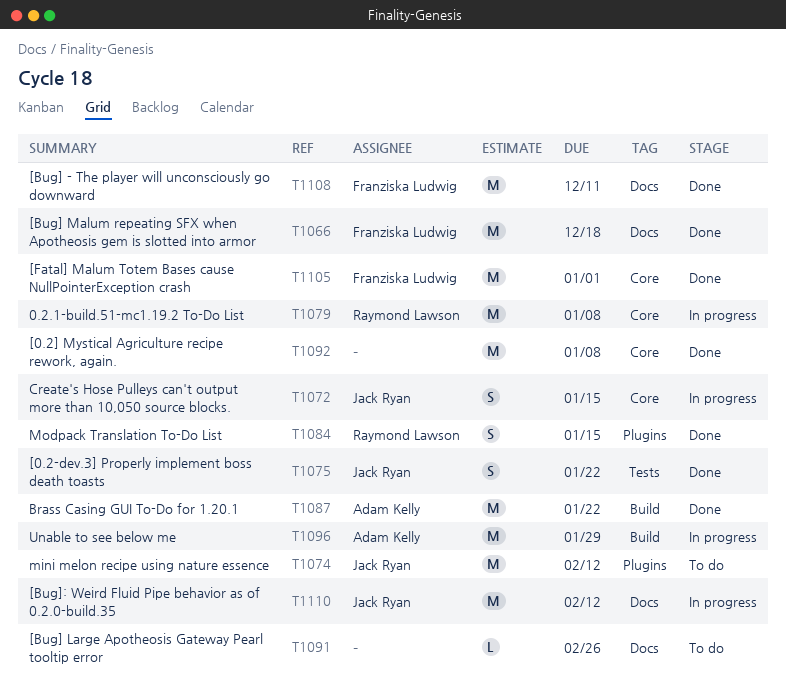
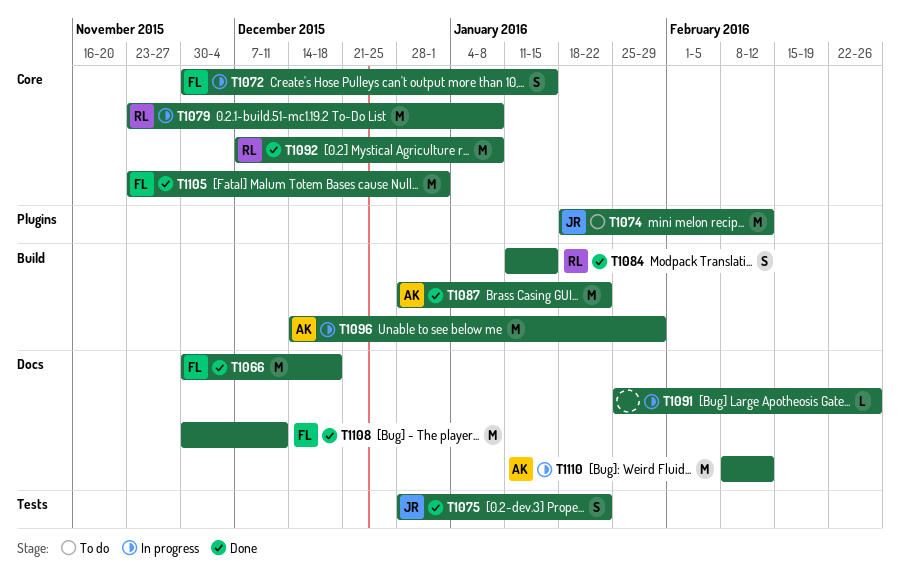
T1072, owner: Jack Ryan -> Franziska Ludwig
T1084, label: Plugins -> Build
T1091, status: To do -> In progress
T1092, owner: none -> Raymond Lawson
T1110, owner: Jack Ryan -> Adam Kelly

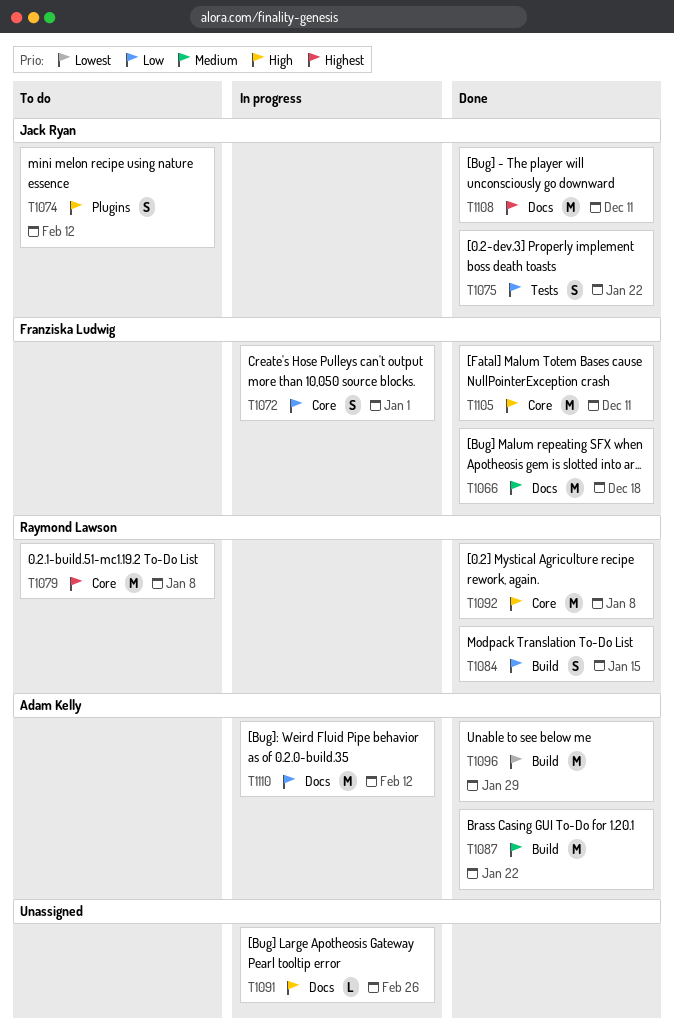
T1072, due: Jan 15 -> Jan 1
T1074, estimate: M -> S
T1079, status: In progress -> To do
T1096, status: In progress -> Done
T1105, due: Jan 1 -> Dec 11
T1108, owner: Franziska Ludwig -> Jack Ryan

